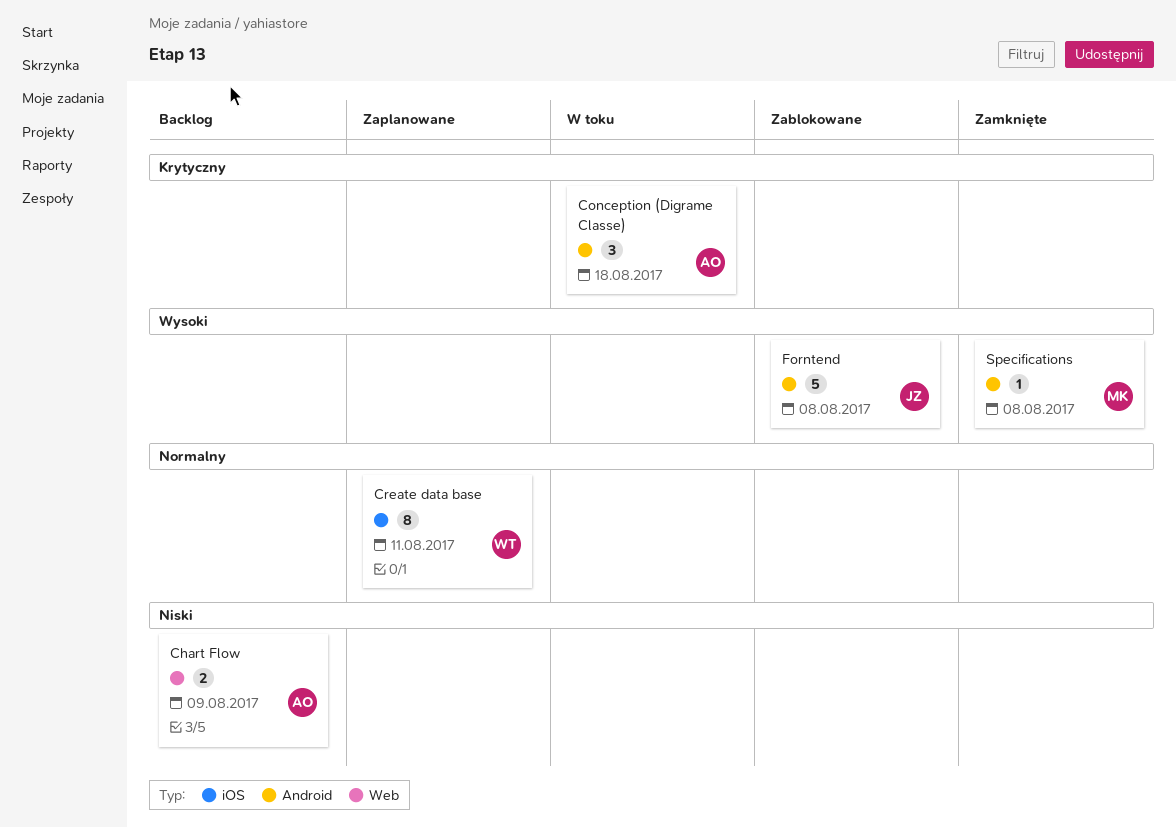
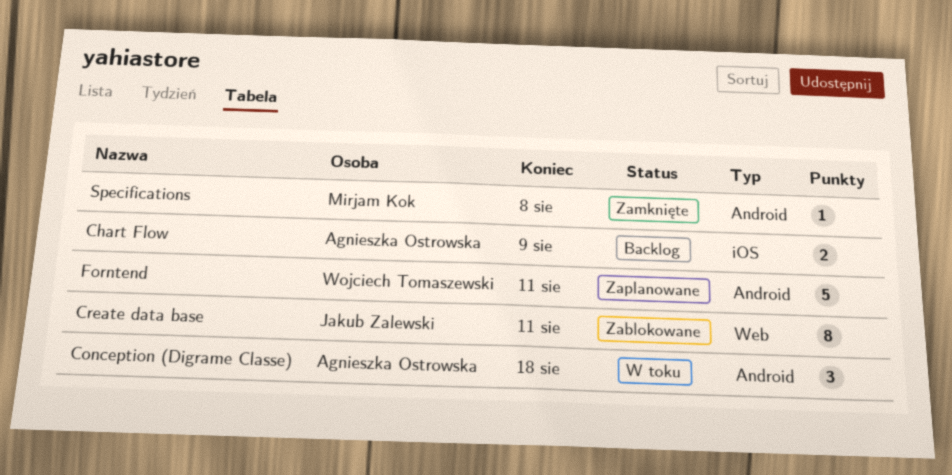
Chart Flow, label: Web -> iOS
Create data base, status: Zaplanowane -> Zablokowane
Create data base, owner: Wojciech Tomaszewski -> Jakub Zalewski
Create data base, label: iOS -> Web
Forntend, status: Zablokowane -> Zaplanowane
Forntend, owner: Jakub Zalewski -> Wojciech Tomaszewski
Forntend, due: Aug 8 -> Aug 11

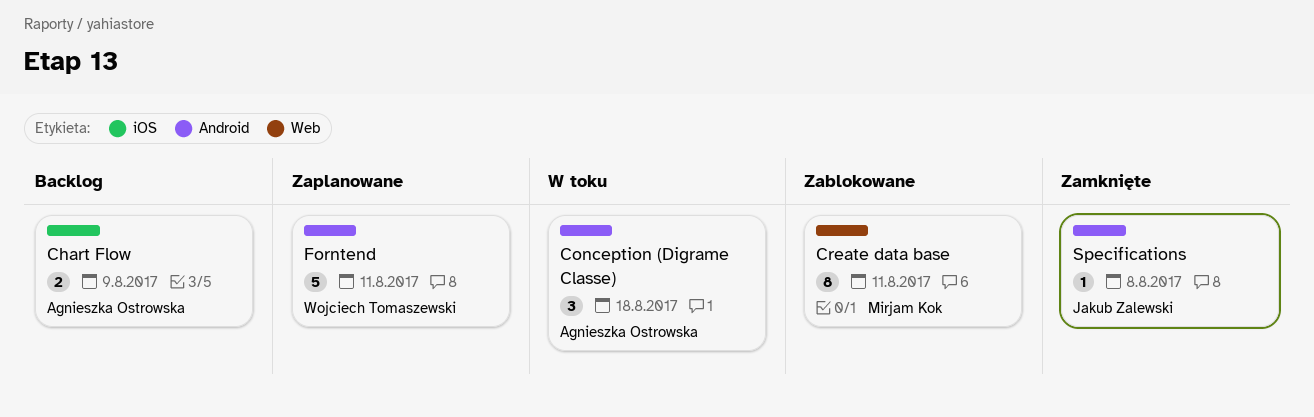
Create data base, owner: Jakub Zalewski -> Mirjam Kok
Specifications, owner: Mirjam Kok -> Jakub Zalewski

